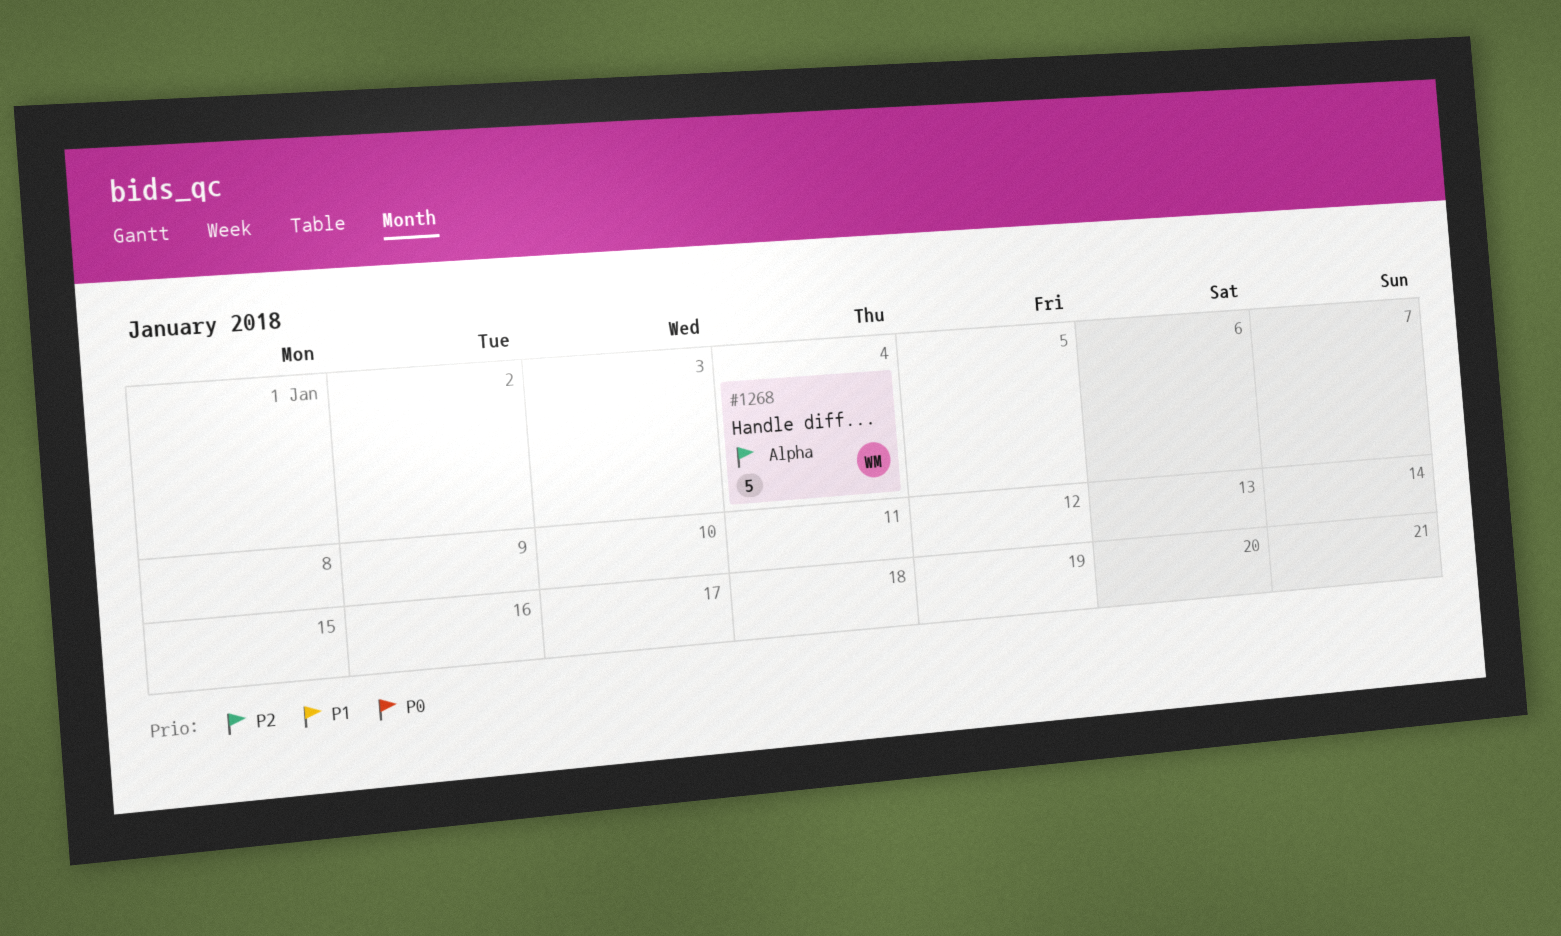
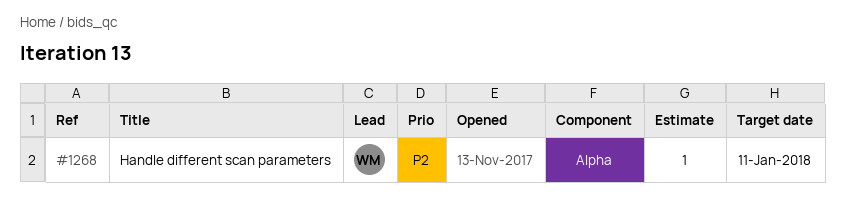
#1268, estimate: 5 -> 1
#1268, due: Jan 4 -> Jan 11

